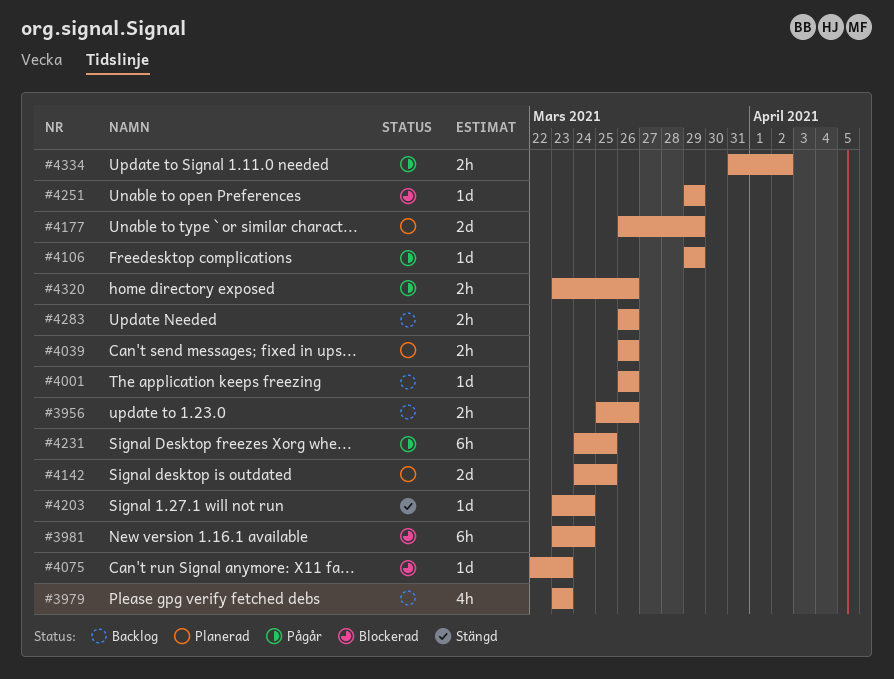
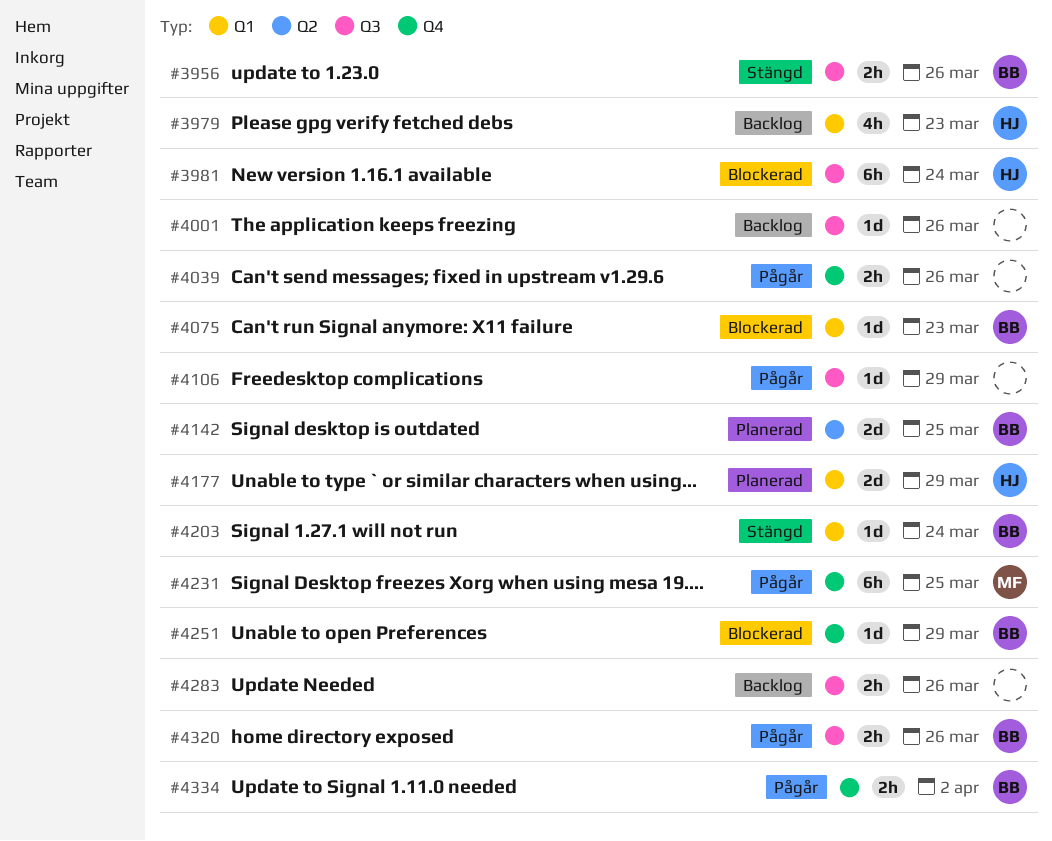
#3956, status: Backlog -> Stängd
#4039, status: Planerad -> Pågår

